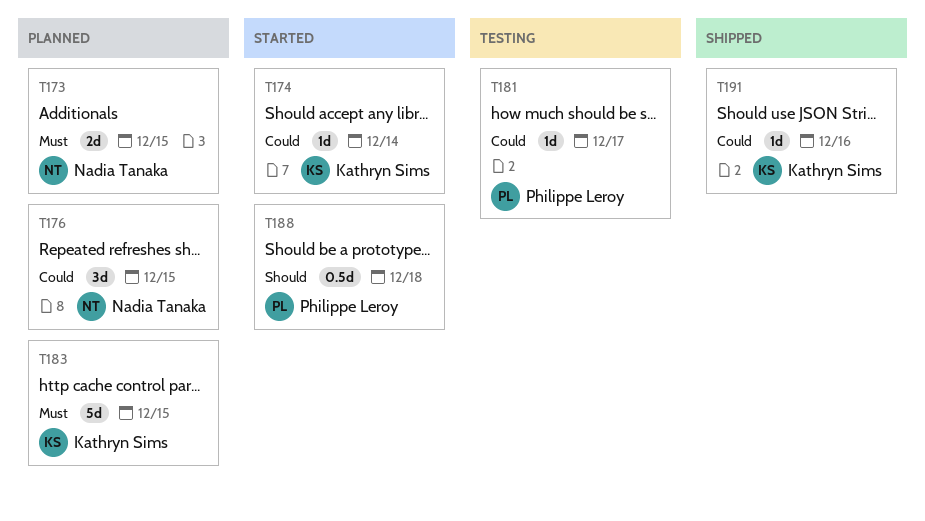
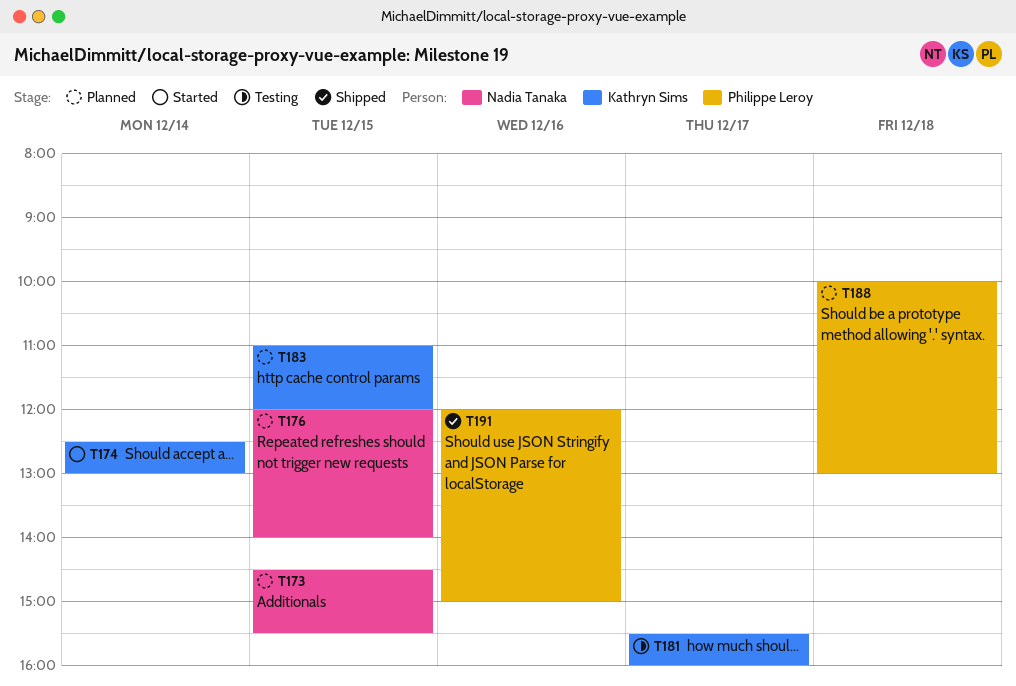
T181, owner: Philippe Leroy -> Kathryn Sims
T188, status: Started -> Planned
T191, owner: Kathryn Sims -> Philippe Leroy

